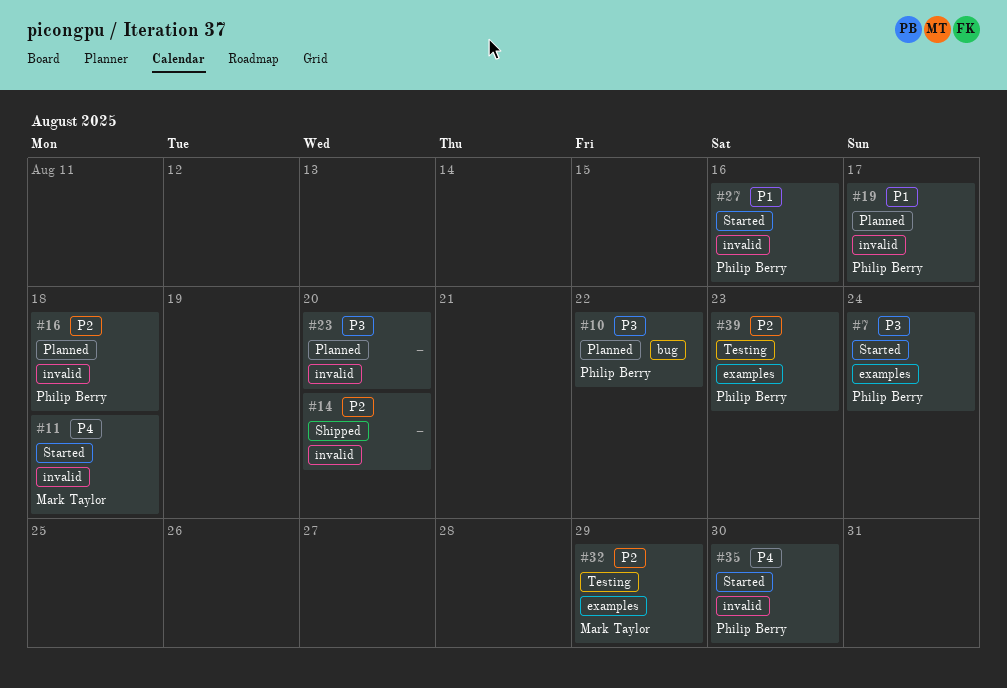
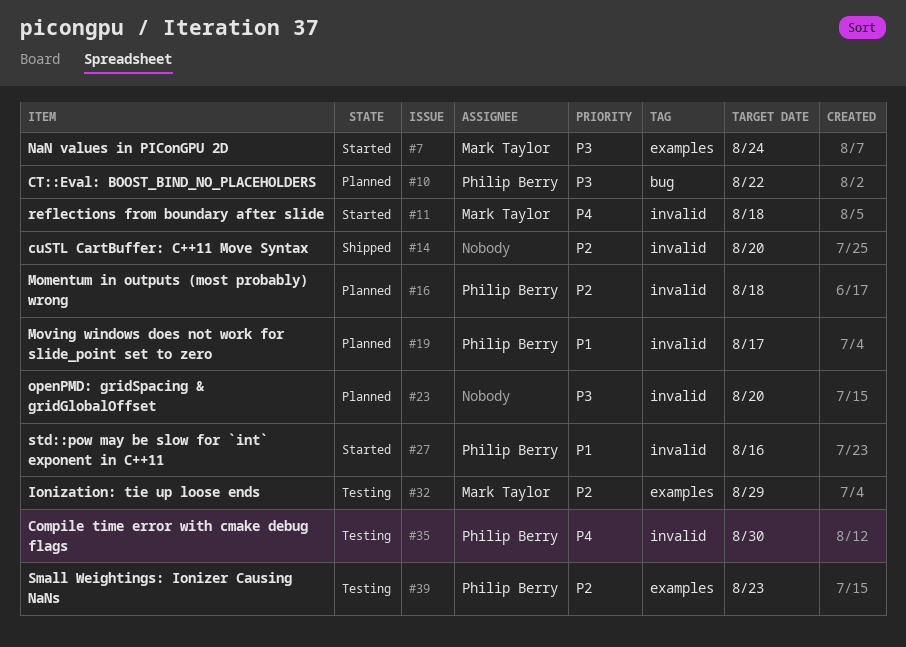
#7, owner: Philip Berry -> Mark Taylor
#35, status: Started -> Testing

